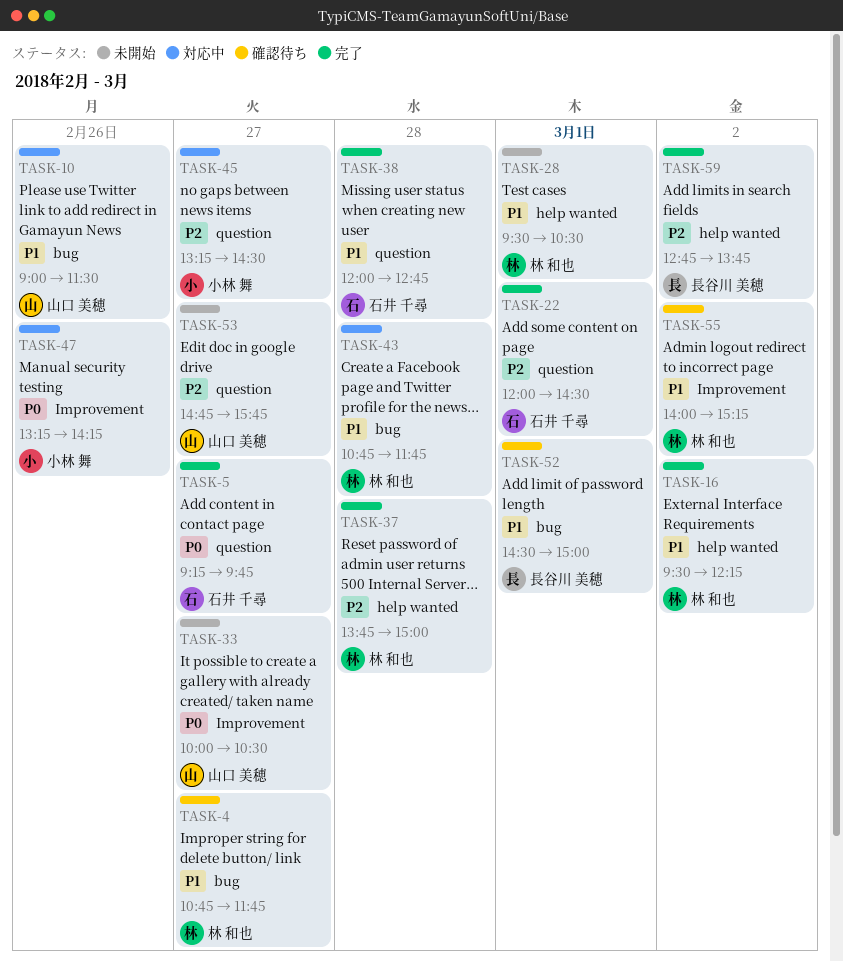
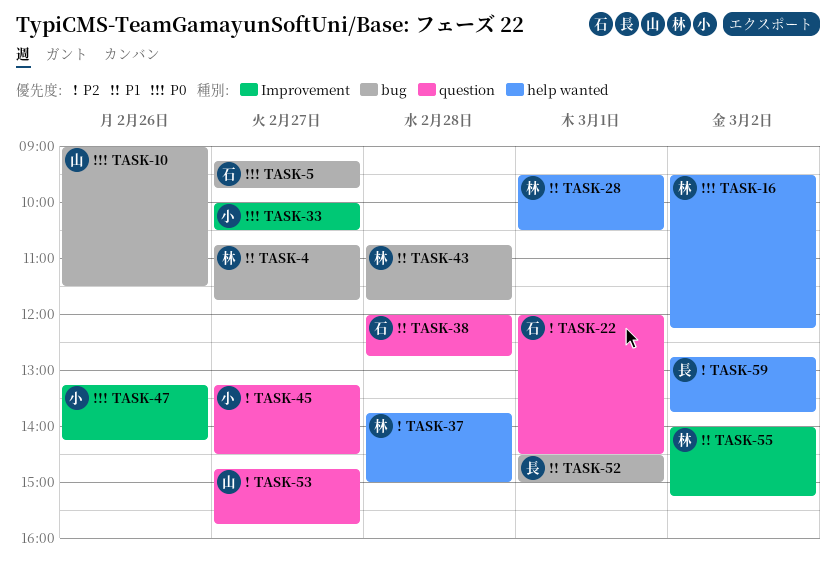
TASK-5, label: question -> bug
TASK-10, priority: P1 -> P0
TASK-16, priority: P1 -> P0
TASK-33, owner: 山口 美穂 -> 小林 舞

